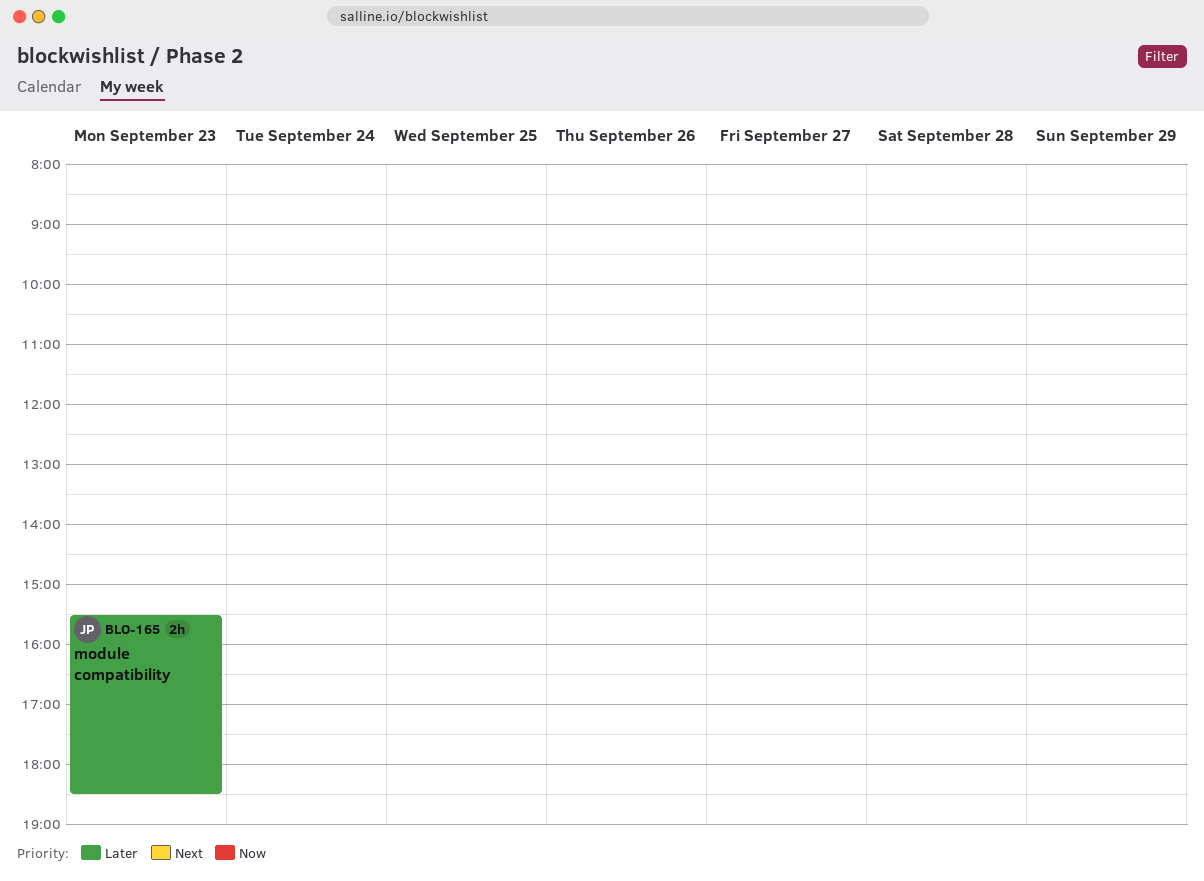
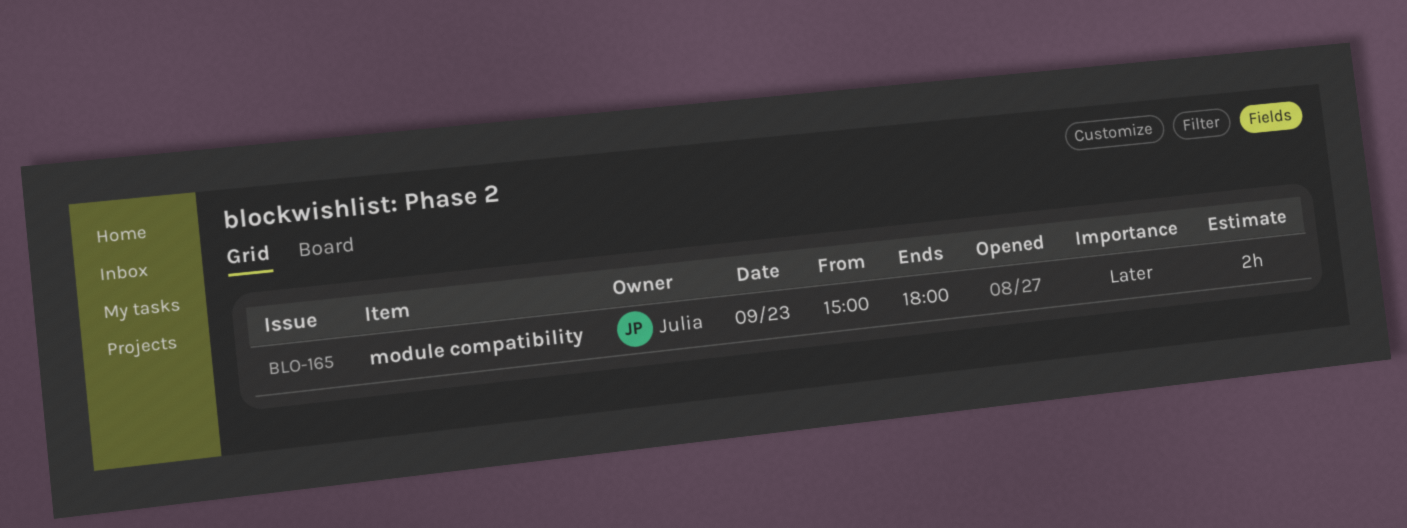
BLO-165, begins: 15:30 -> 15:00
BLO-165, ends: 18:30 -> 18:00

